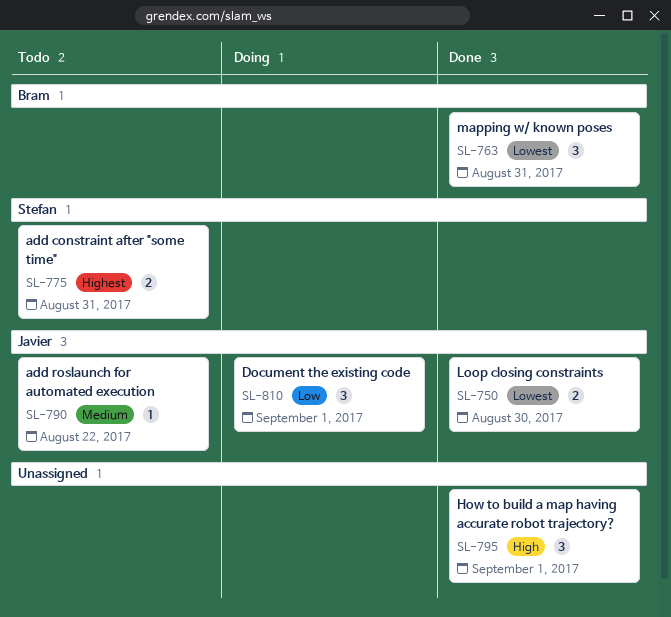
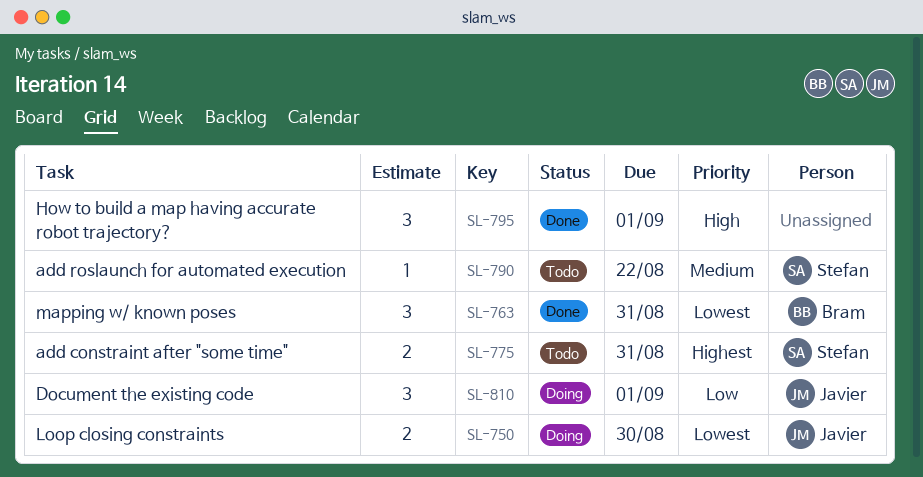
SL-750, status: Done -> Doing
SL-790, owner: Javier -> Stefan

